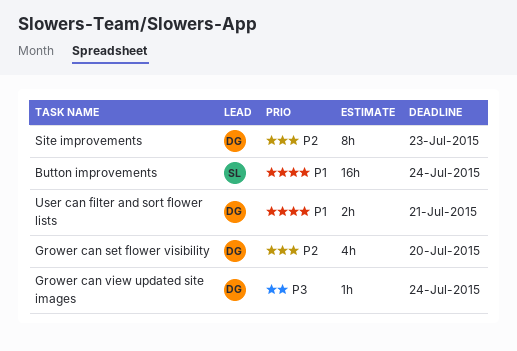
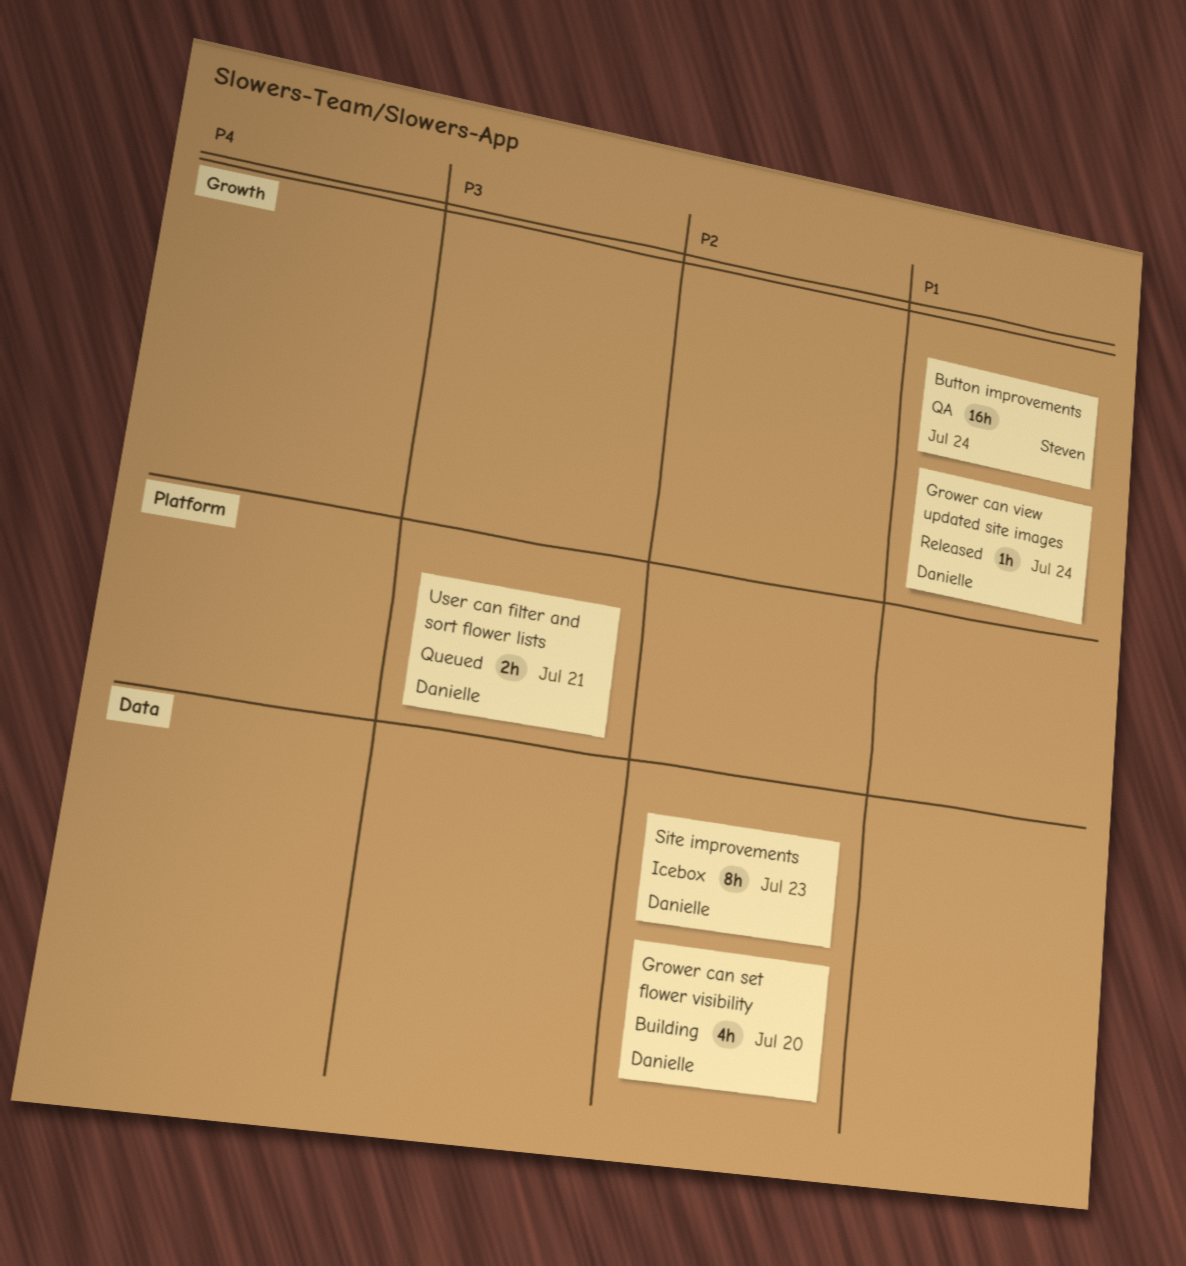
Grower can view updated site images, priority: P3 -> P1
User can filter and sort flower lists, priority: P1 -> P3

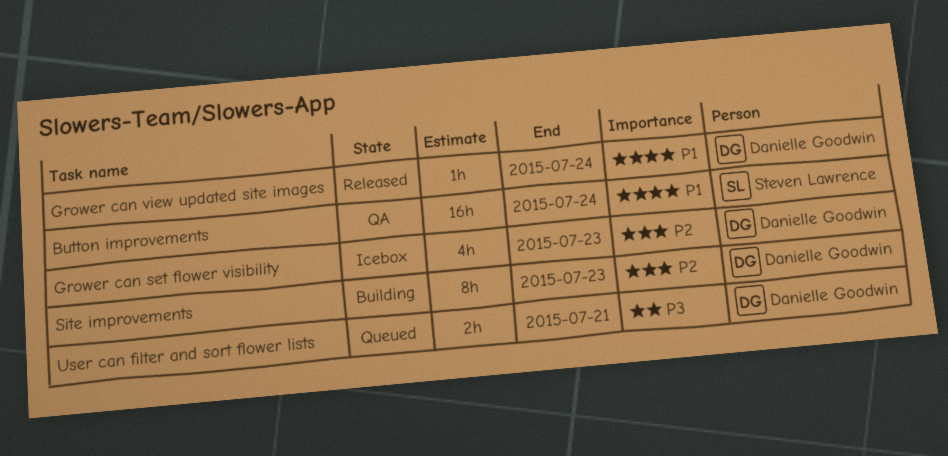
Grower can set flower visibility, status: Building -> Icebox
Grower can set flower visibility, due: Jul 20 -> Jul 23
Site improvements, status: Icebox -> Building

